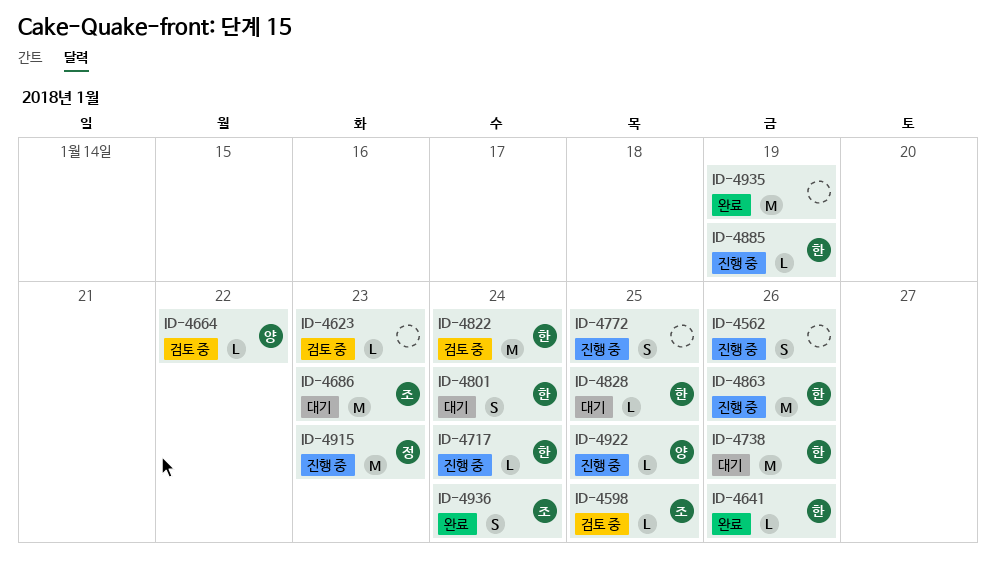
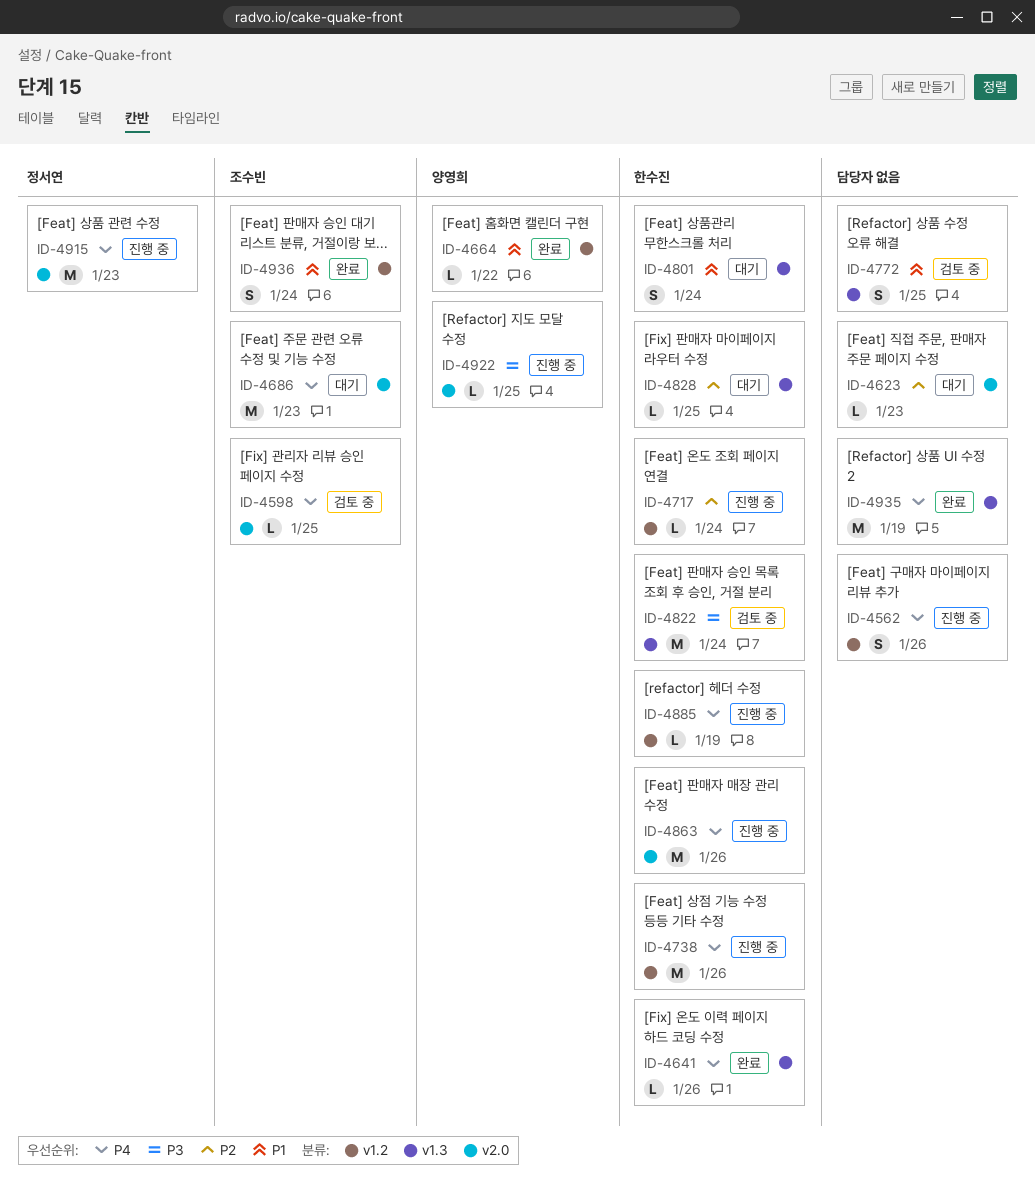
ID-4623, status: 검토 중 -> 대기
ID-4664, status: 검토 중 -> 완료
ID-4738, status: 대기 -> 진행 중
ID-4772, status: 진행 중 -> 검토 중

